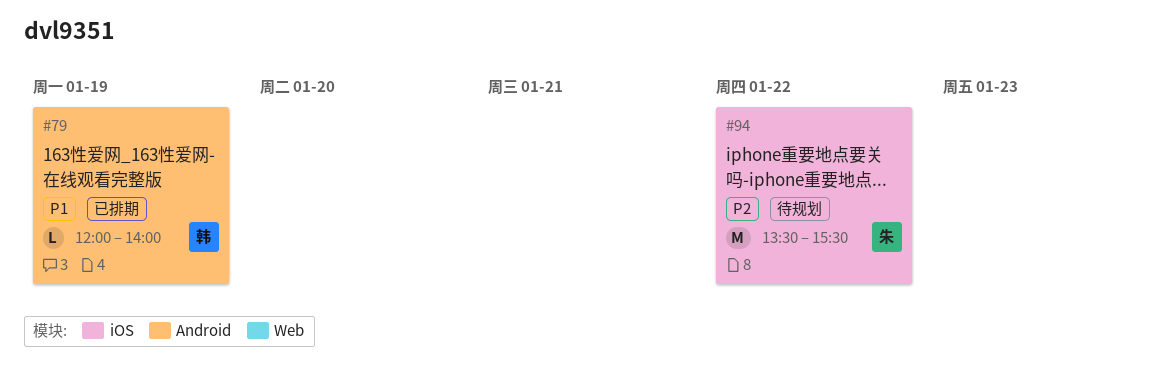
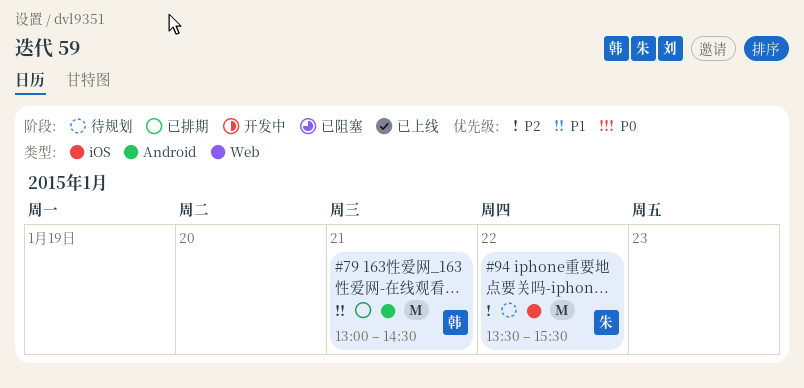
#79, estimate: L -> M
#79, day: Jan 19 -> Jan 21
#79, begins: 12:00 -> 13:00
#79, ends: 14:00 -> 14:30

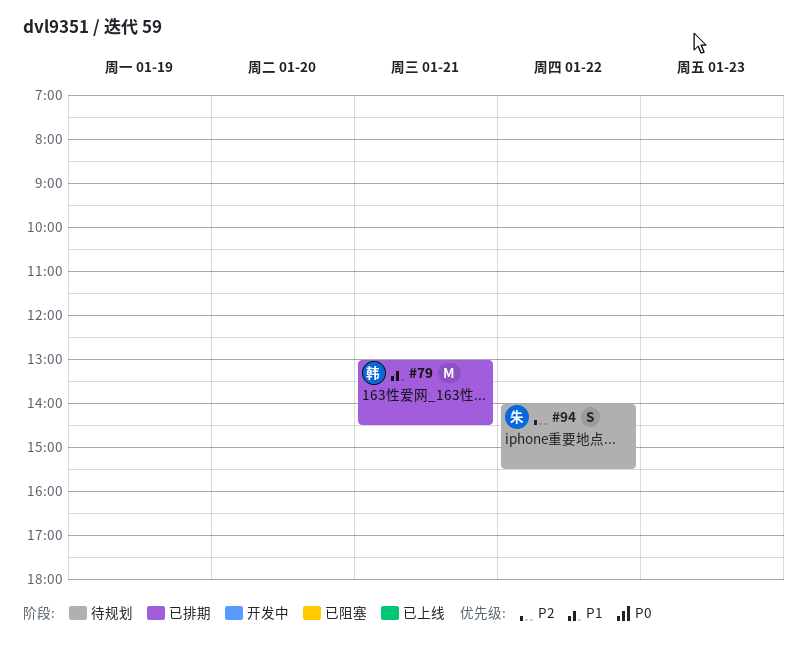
#94, estimate: M -> S
#94, begins: 13:30 -> 14:00

